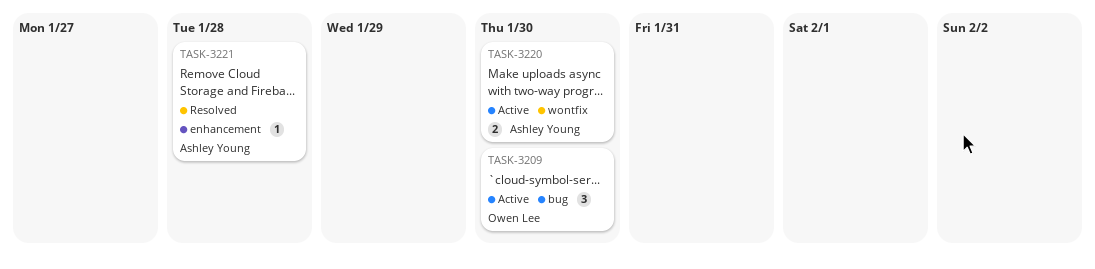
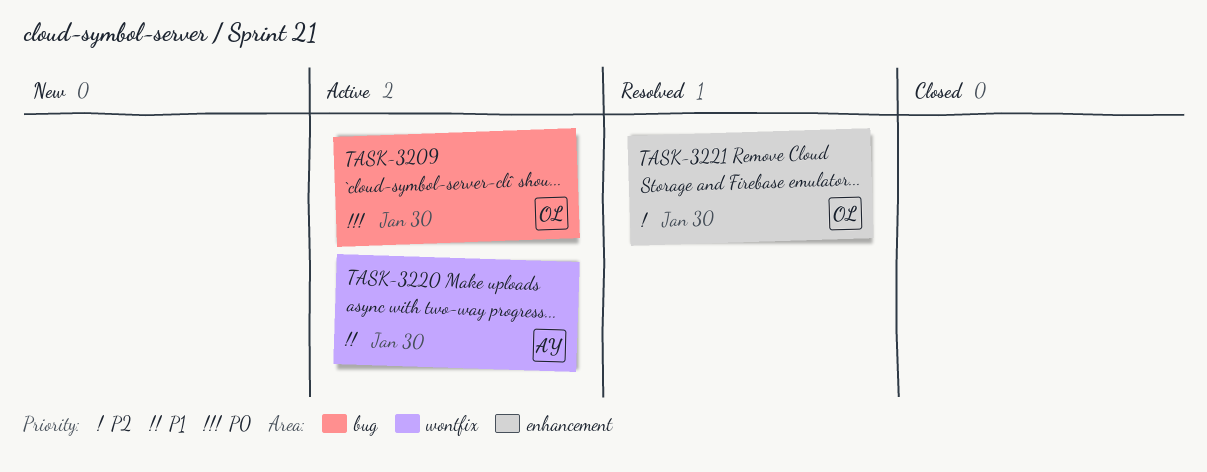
TASK-3221, owner: Ashley Young -> Owen Lee
TASK-3221, due: Jan 28 -> Jan 30

